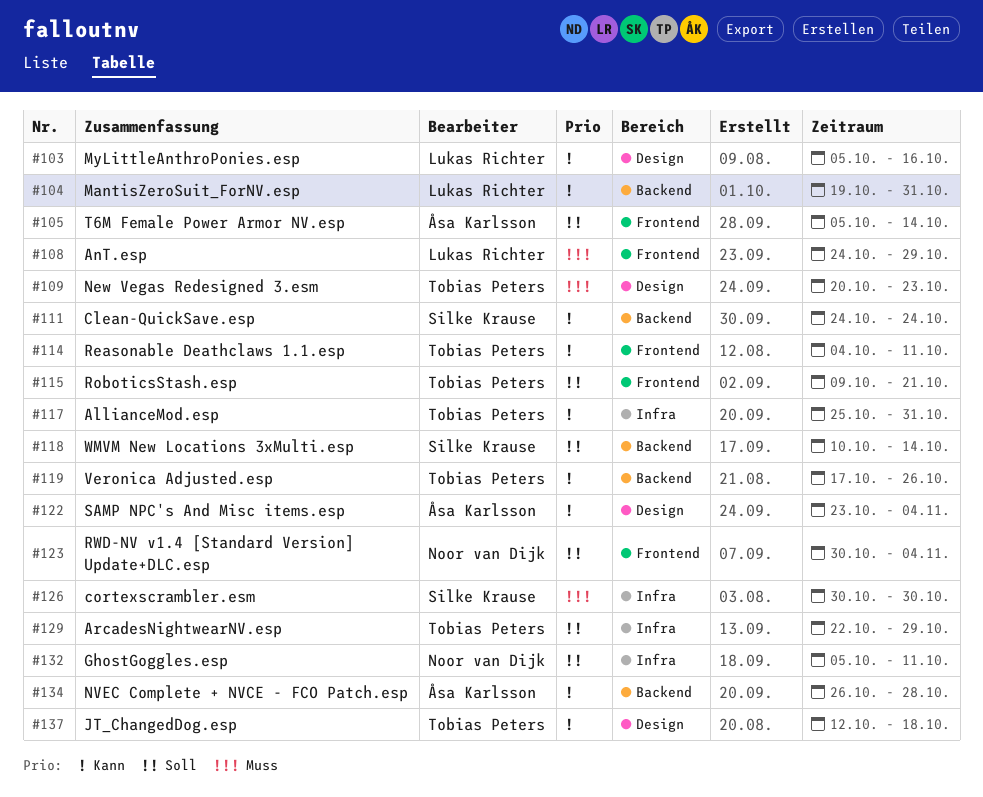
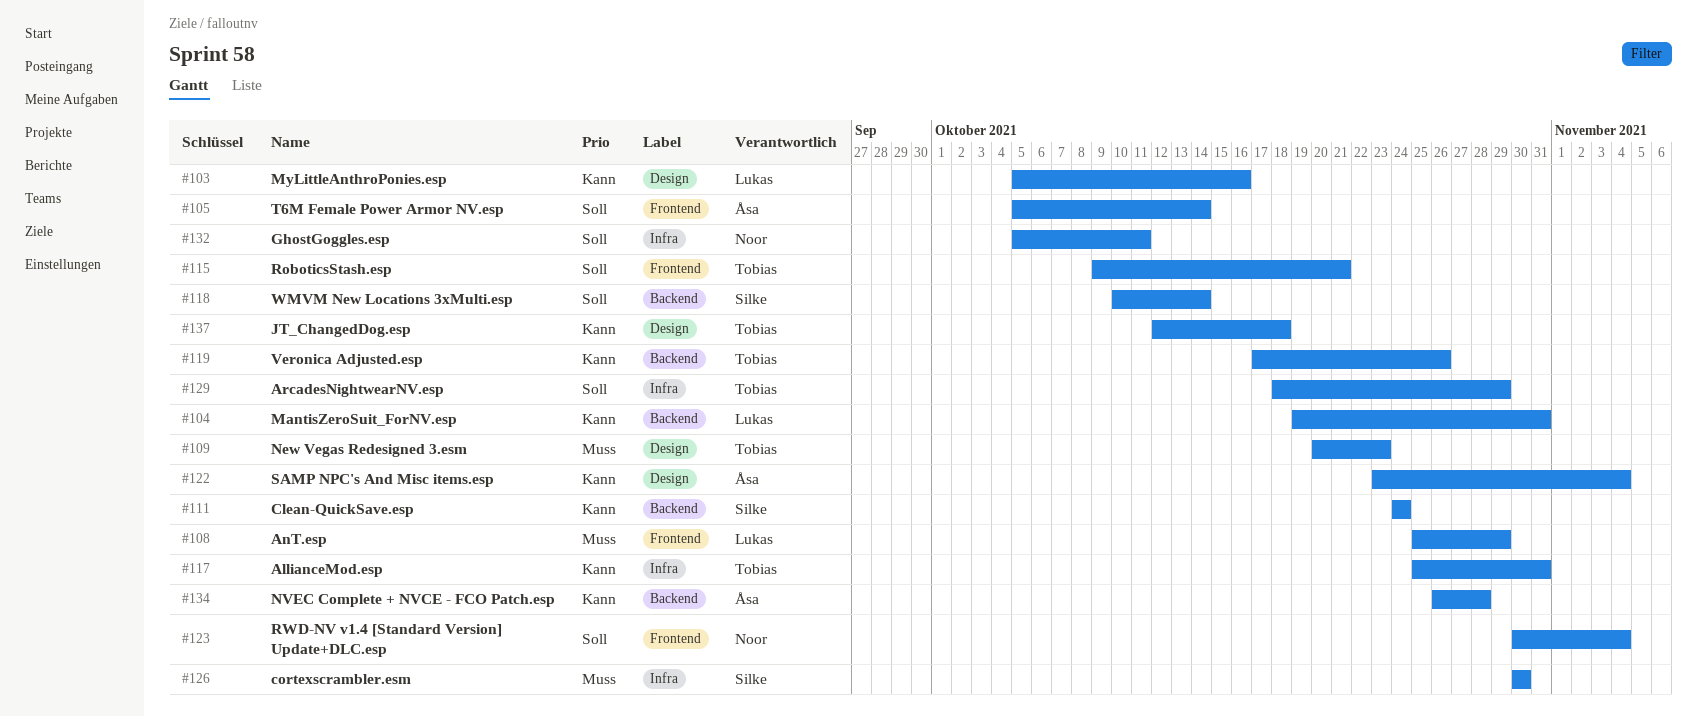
#108, start: Oct 24 -> Oct 25
#114: present -> none
#129, start: Oct 22 -> Oct 18

